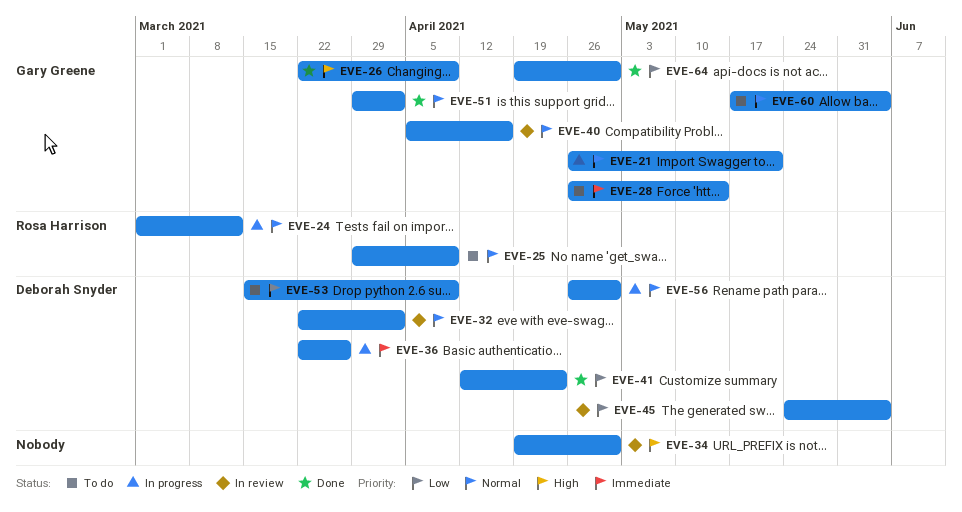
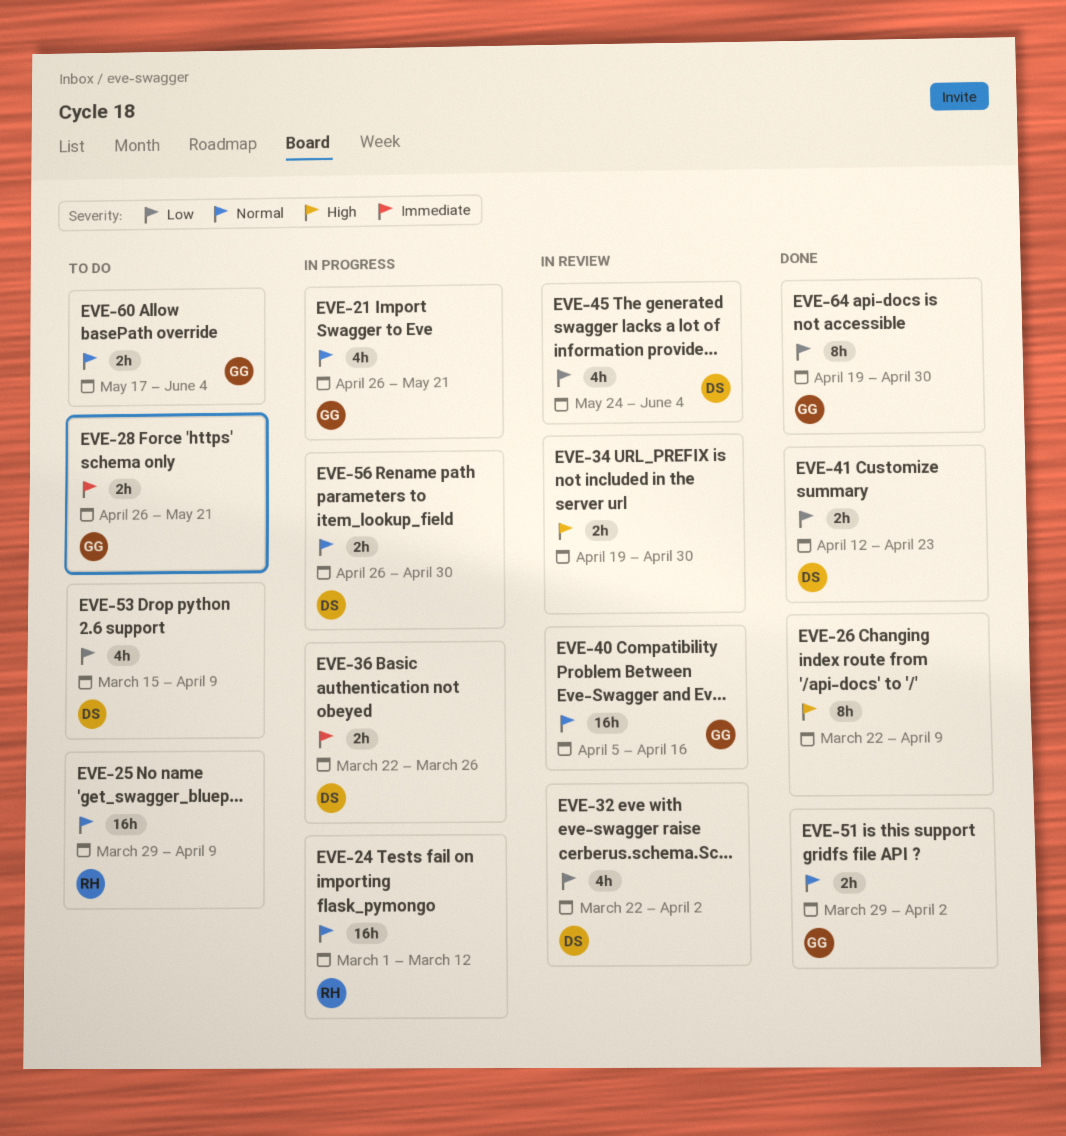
EVE-26, owner: Gary Greene -> none
EVE-28, due: May 14 -> May 21
EVE-32, priority: Normal -> Low

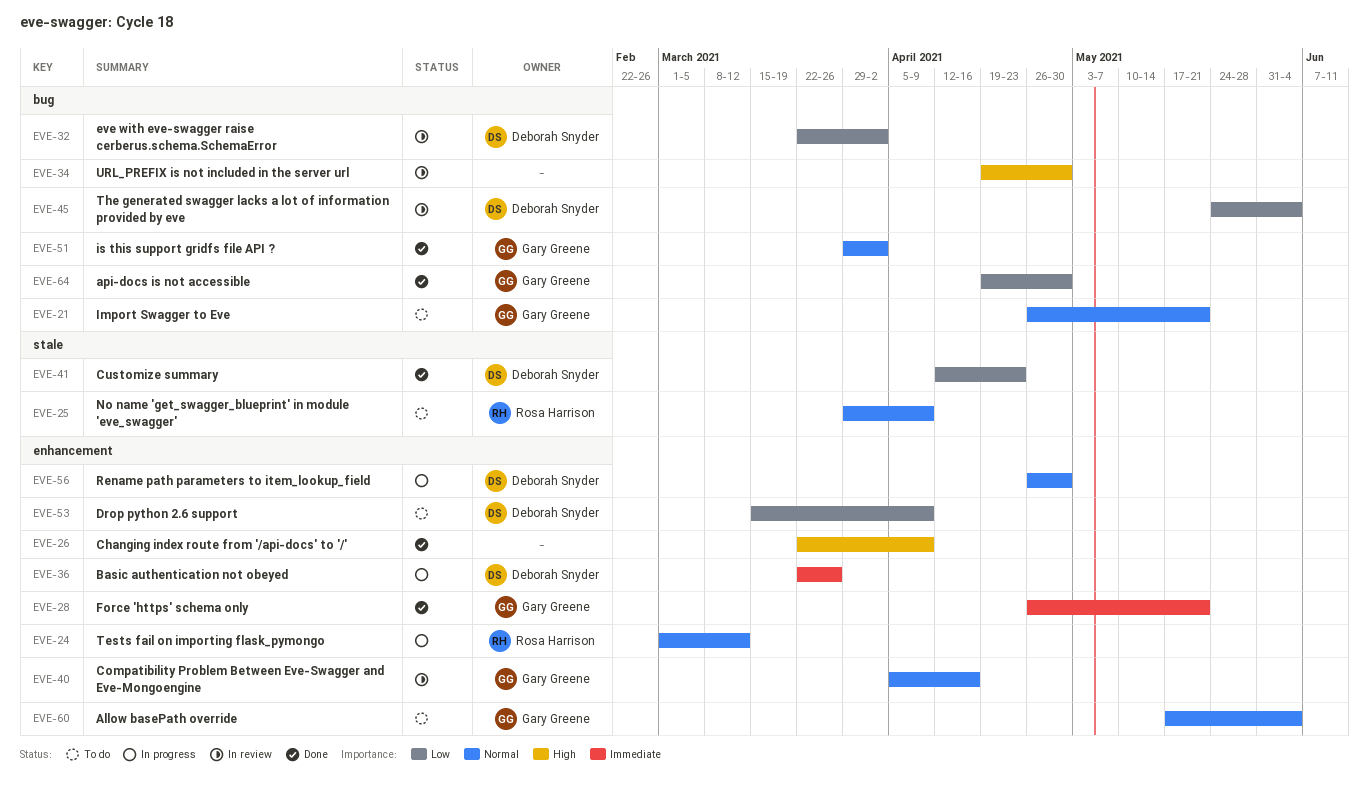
EVE-21, status: In progress -> To do
EVE-28, status: To do -> Done

